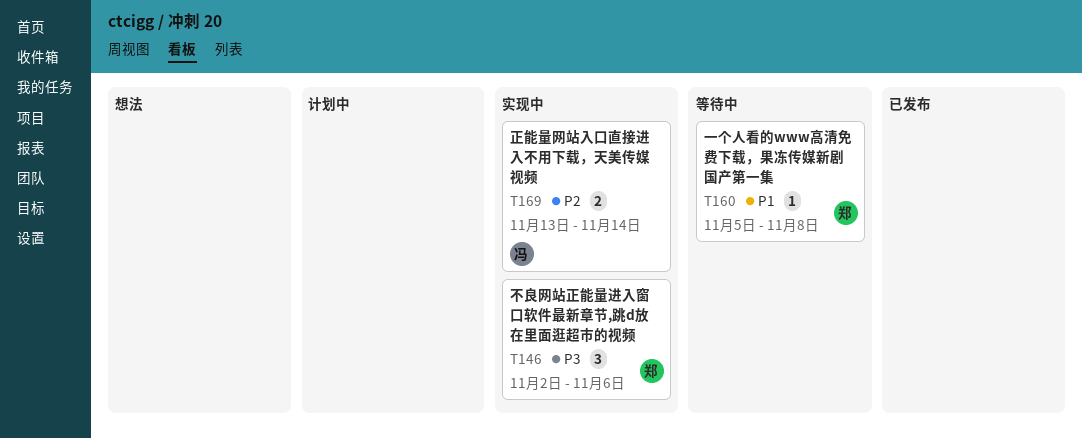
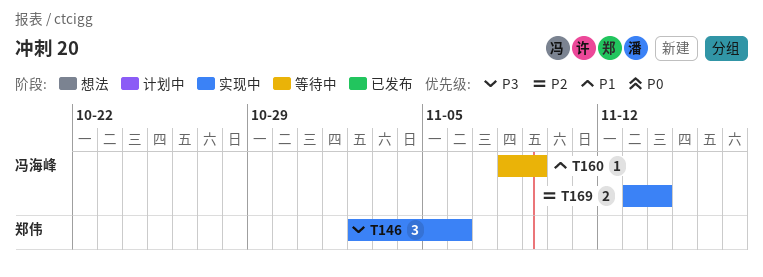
T160, owner: 郑伟 -> 冯海峰
T160, start: Nov 5 -> Nov 8
T160, due: Nov 8 -> Nov 9

